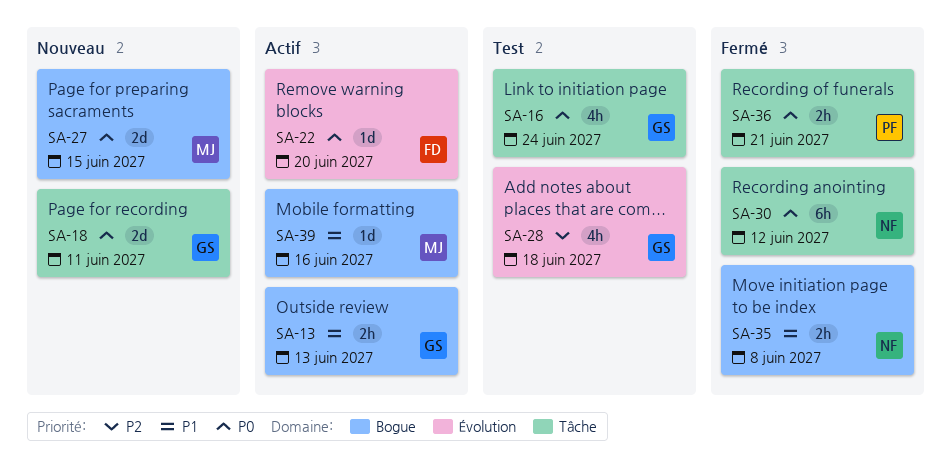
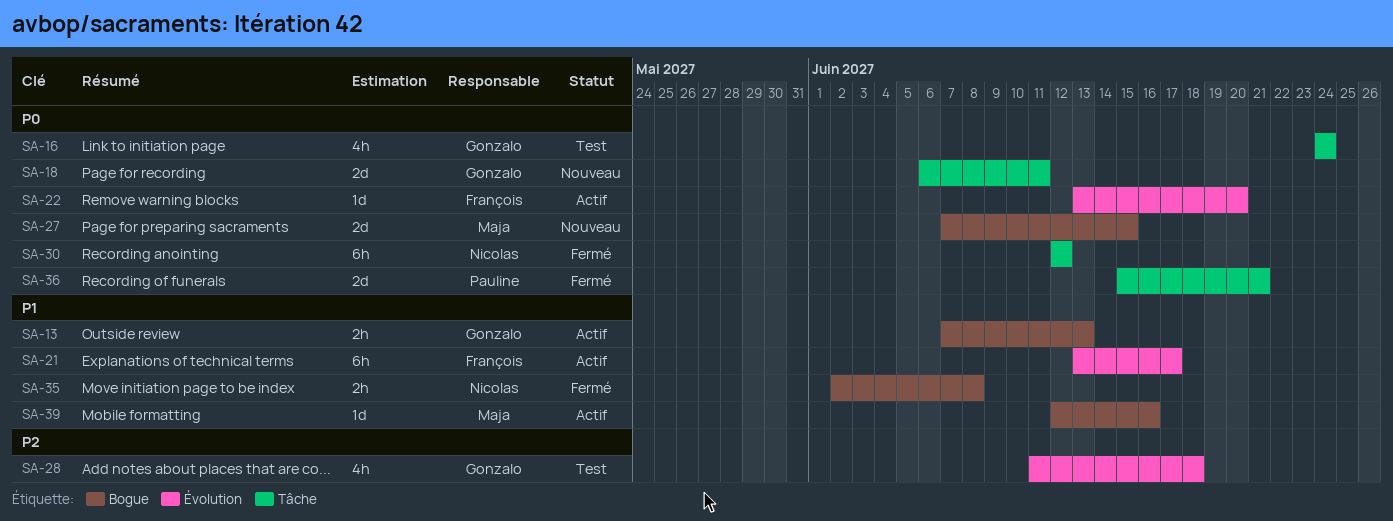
SA-21: none -> present
SA-36, estimate: 2h -> 2d

